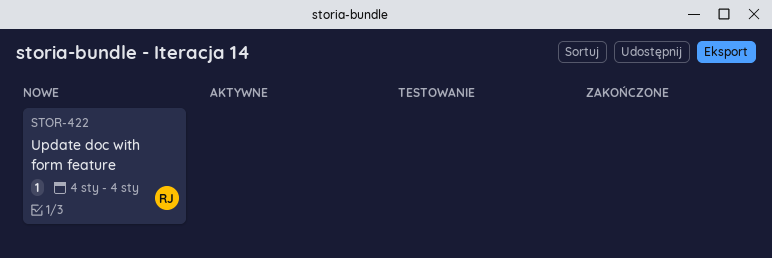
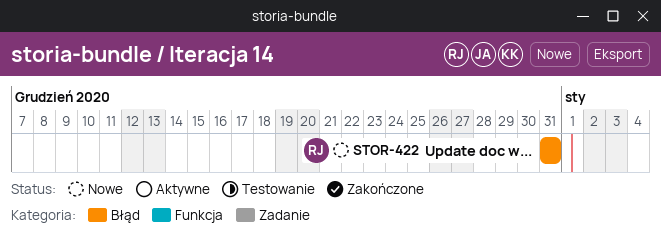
STOR-422, start: Jan 4 -> Dec 31
STOR-422, due: Jan 4 -> Dec 31

